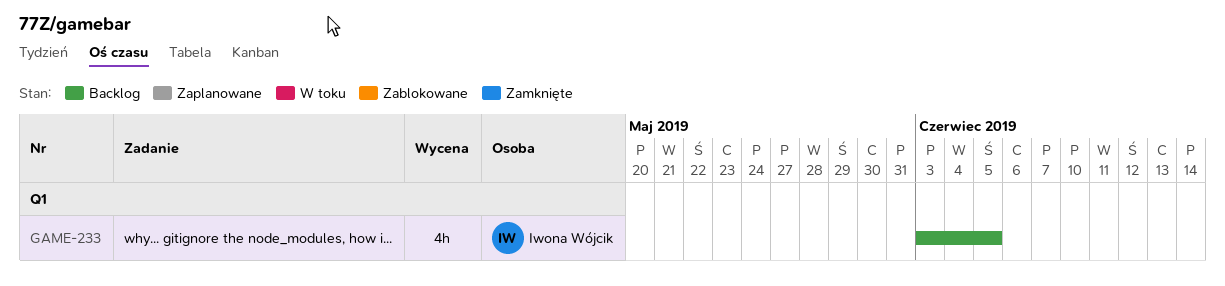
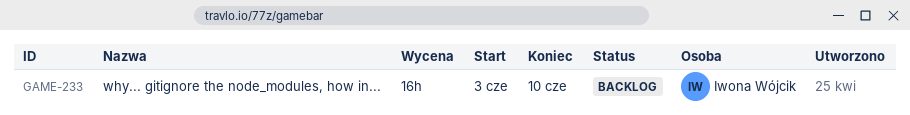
GAME-233, estimate: 4h -> 16h
GAME-233, due: Jun 5 -> Jun 10

